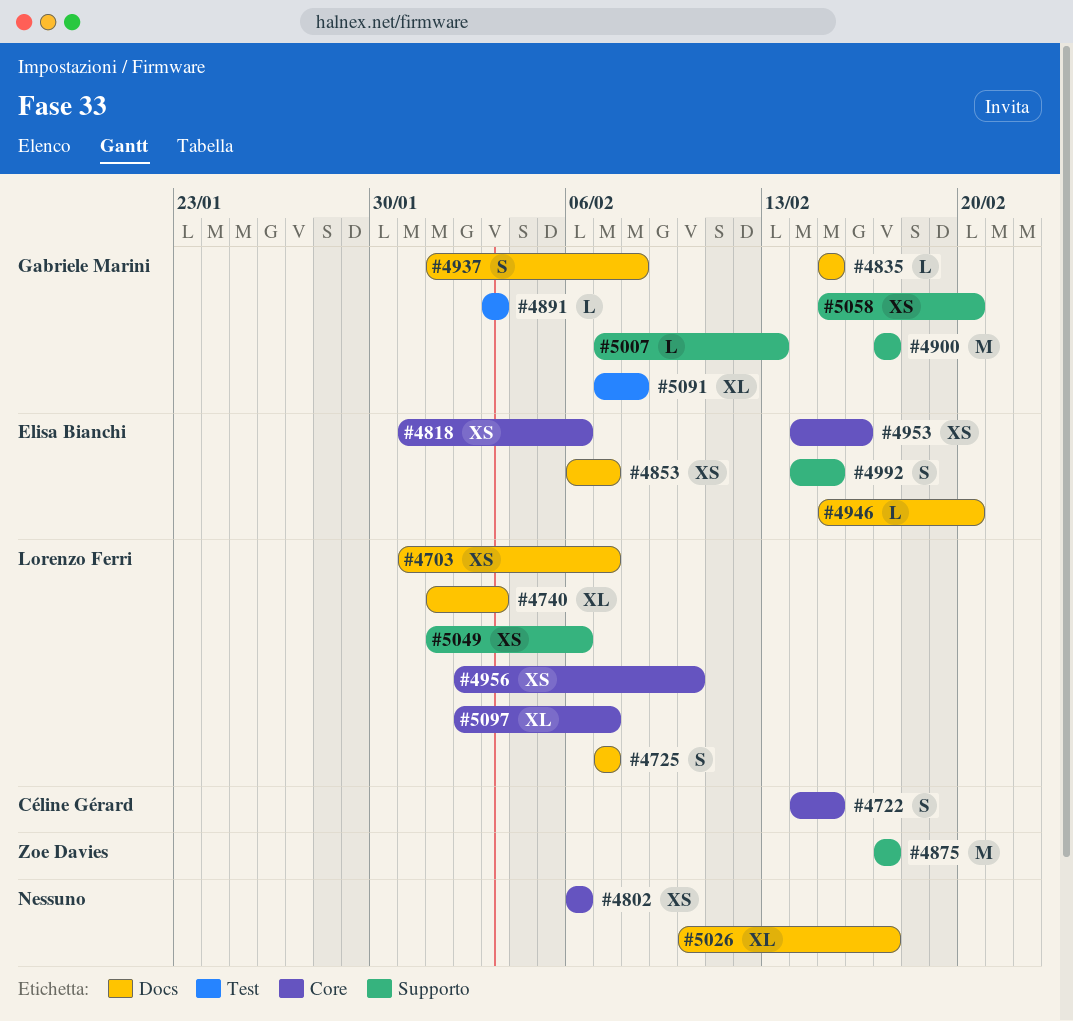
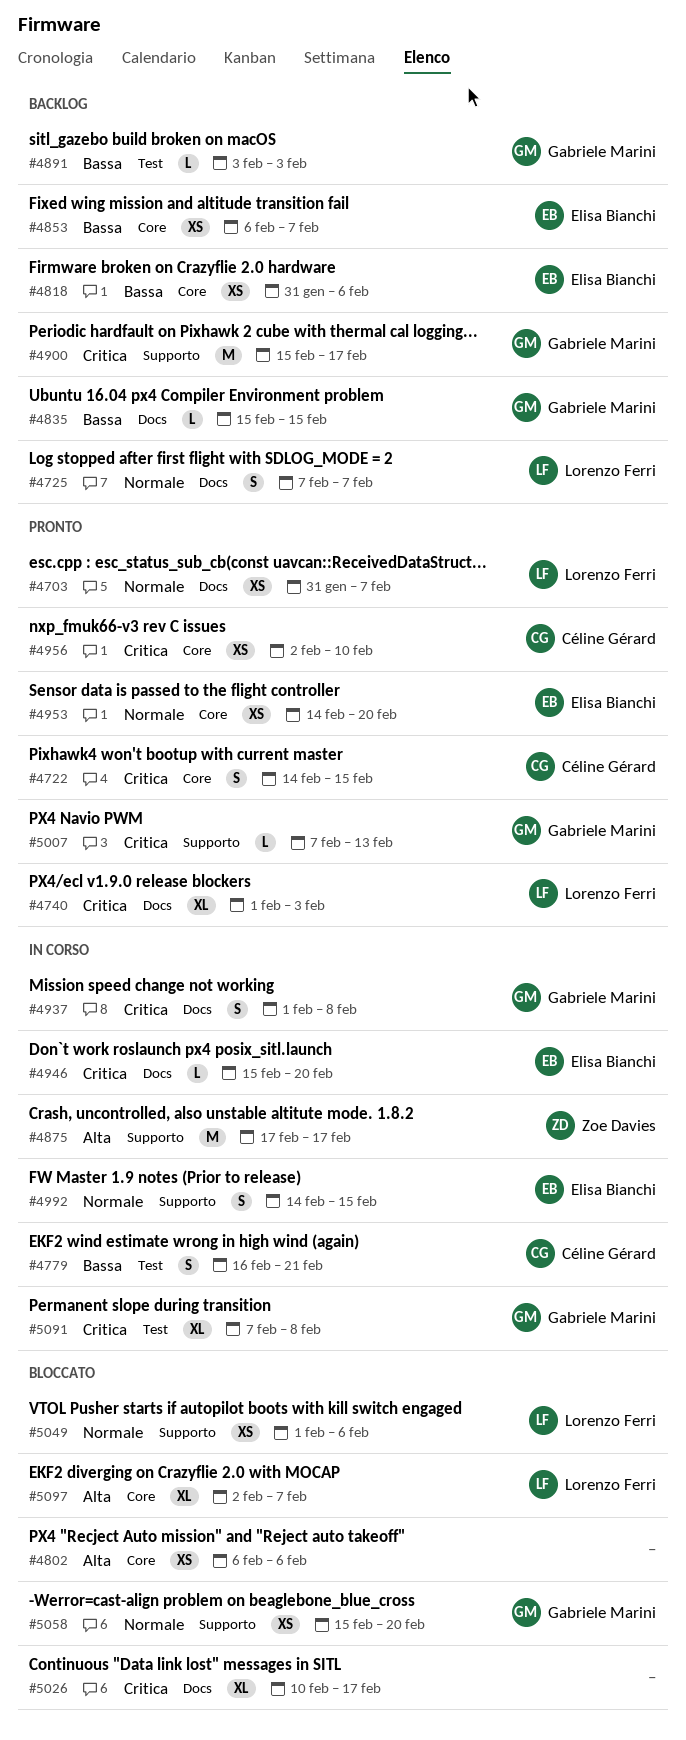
#4779: none -> present
#4853, label: Docs -> Core
#4900, start: Feb 17 -> Feb 15
#4953, due: Feb 16 -> Feb 20
#4956, owner: Lorenzo Ferri -> Céline Gérard

